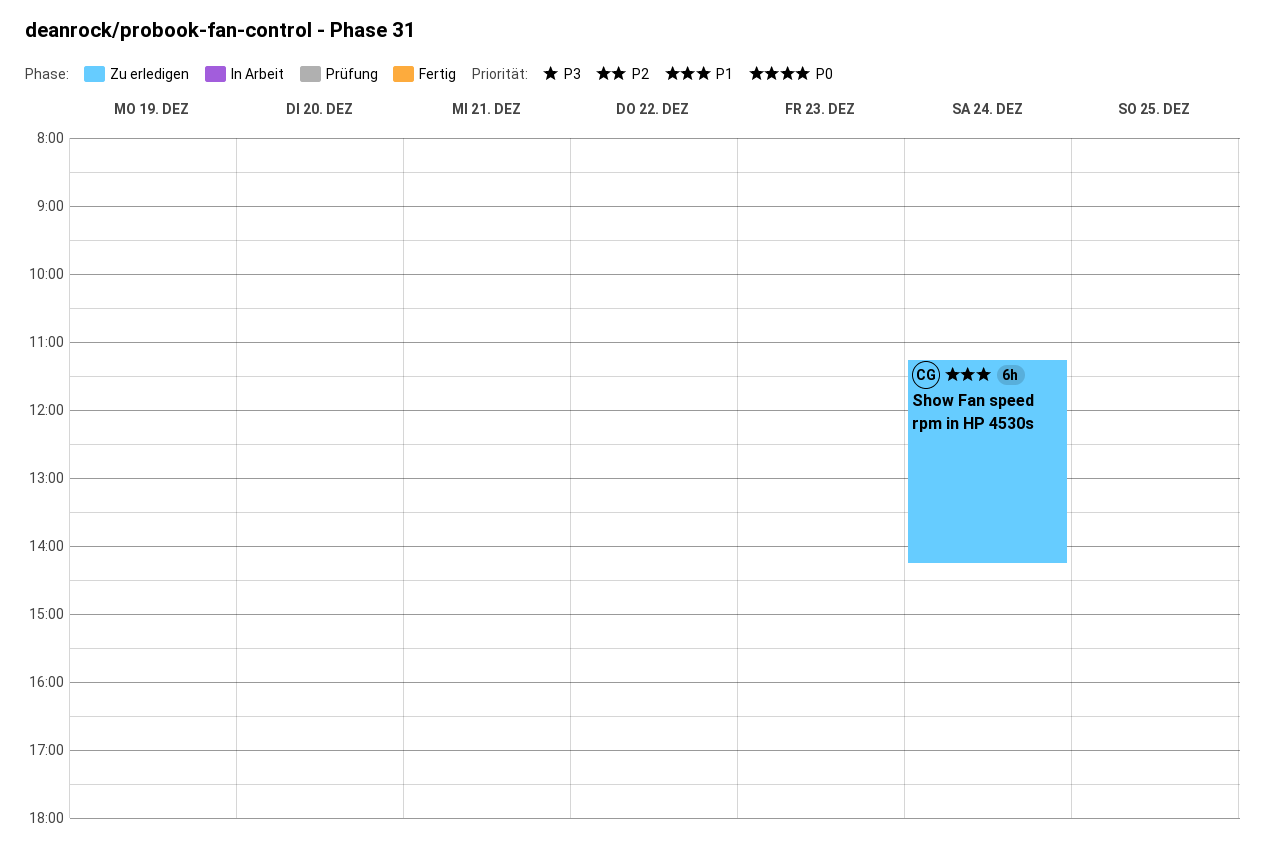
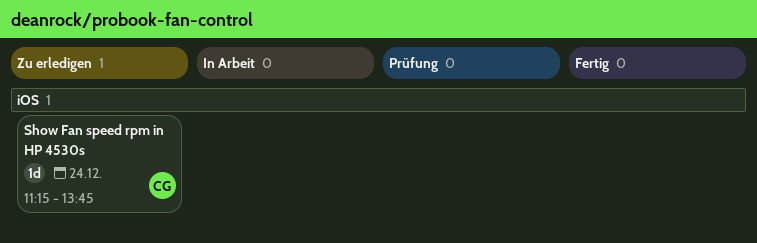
Show Fan speed rpm in HP 4530s, estimate: 6h -> 1d
Show Fan speed rpm in HP 4530s, ends: 14:15 -> 13:45

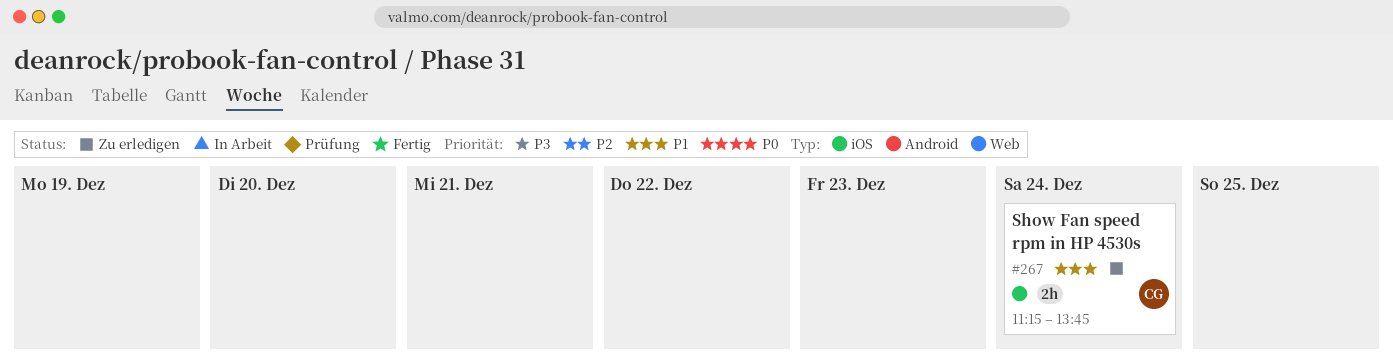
Show Fan speed rpm in HP 4530s, estimate: 1d -> 2h

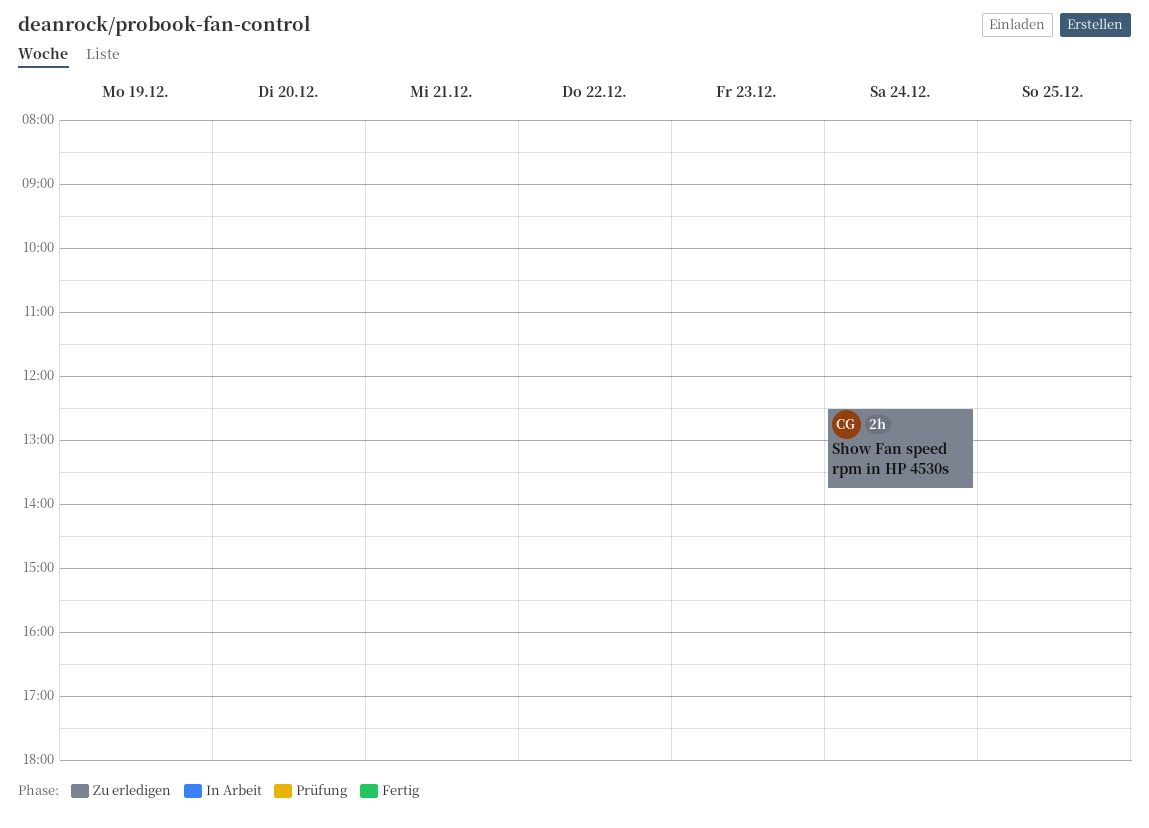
Show Fan speed rpm in HP 4530s, begins: 11:15 -> 12:30

